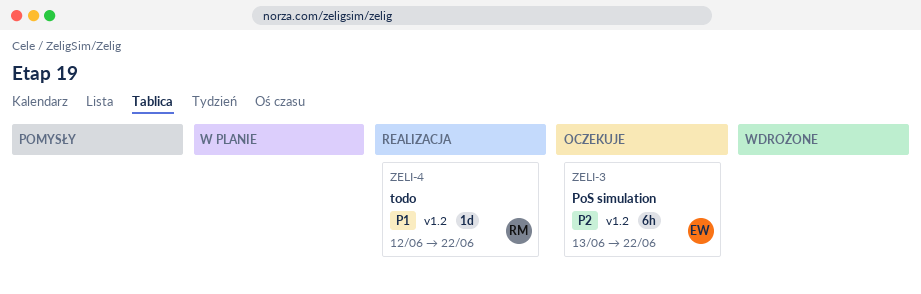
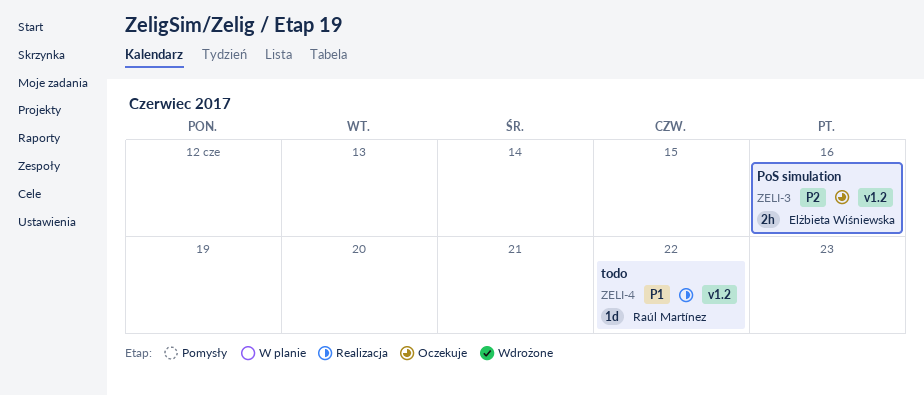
ZELI-3, estimate: 6h -> 2h
ZELI-3, due: Jun 22 -> Jun 16

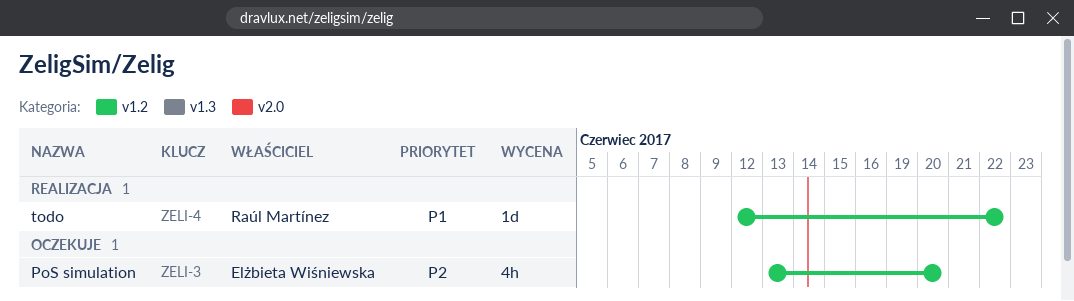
ZELI-3, estimate: 2h -> 4h
ZELI-3, due: Jun 16 -> Jun 20

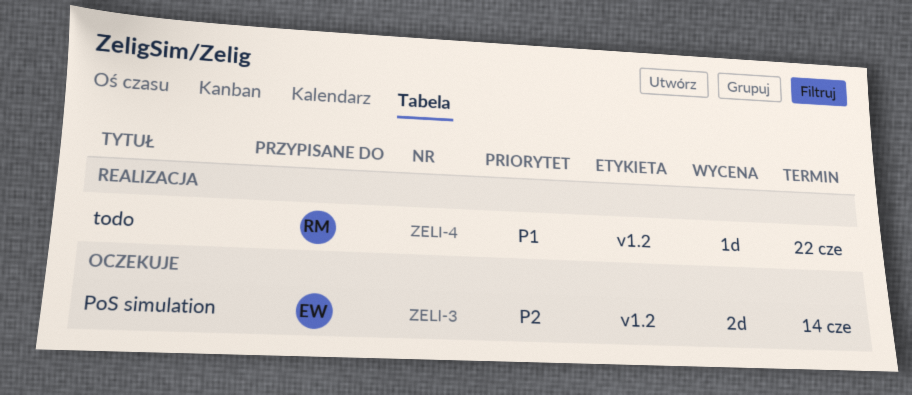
ZELI-3, estimate: 4h -> 2d
ZELI-3, due: Jun 20 -> Jun 14

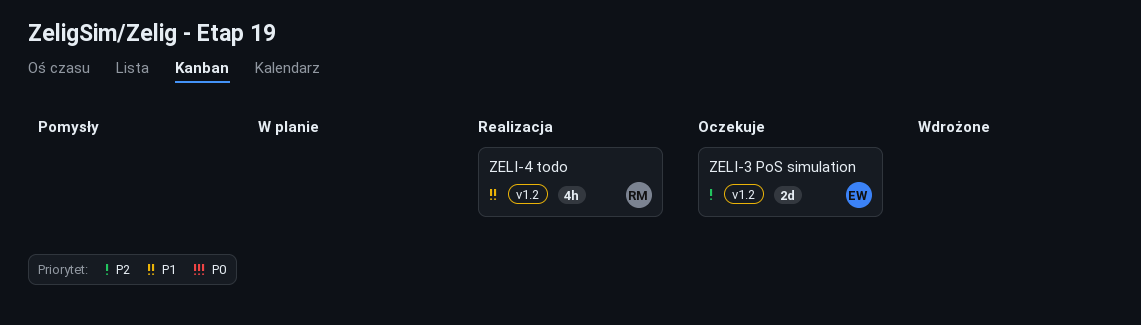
ZELI-4, estimate: 1d -> 4h

